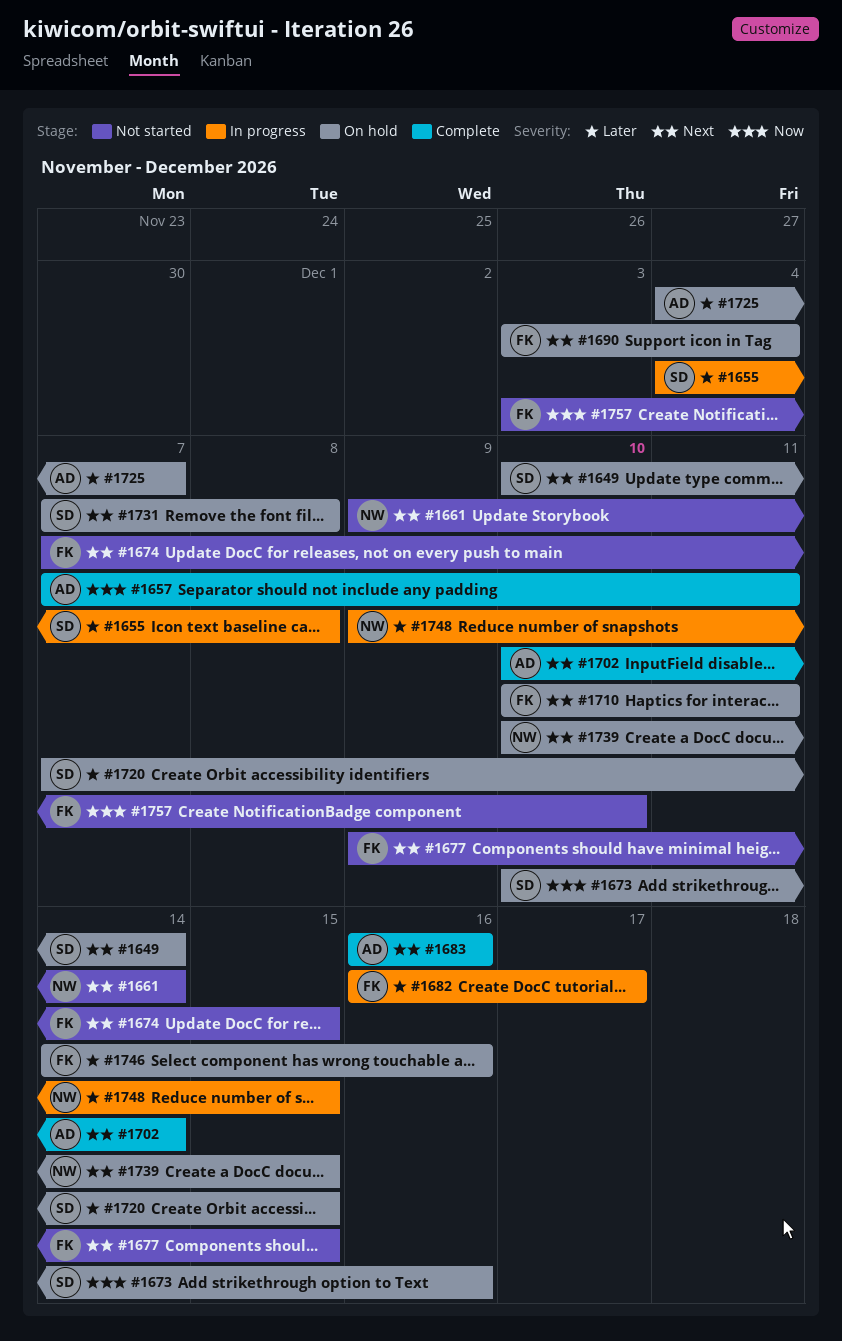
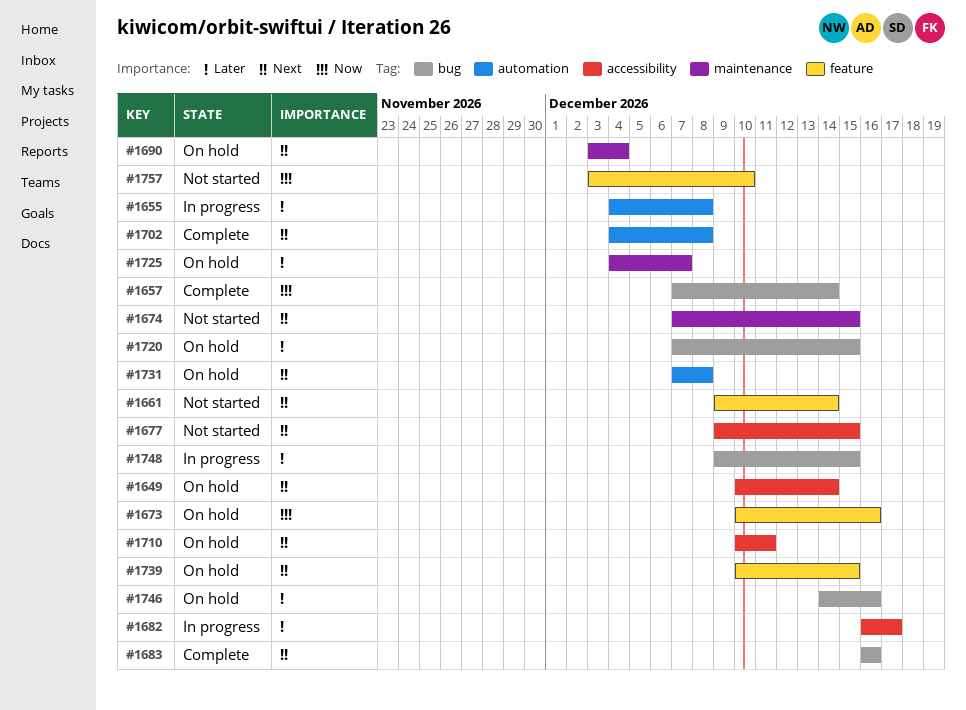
#1657, due: Dec 11 -> Dec 14
#1702, start: Dec 10 -> Dec 4
#1702, due: Dec 14 -> Dec 8

